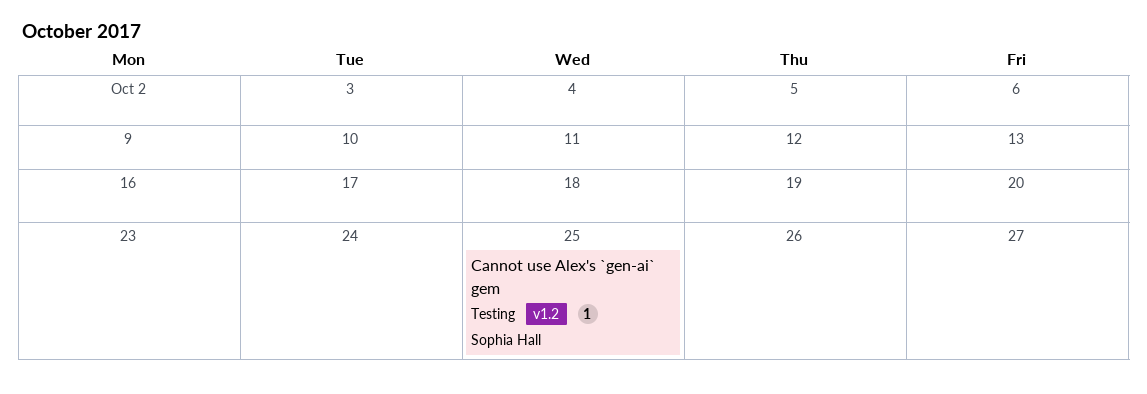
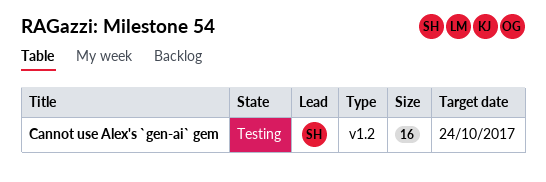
Cannot use Alex's `gen-ai` gem, estimate: 1 -> 16
Cannot use Alex's `gen-ai` gem, due: Oct 25 -> Oct 24

